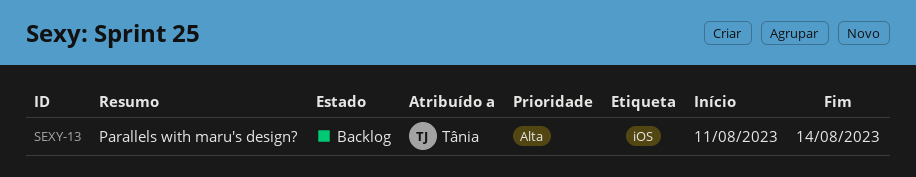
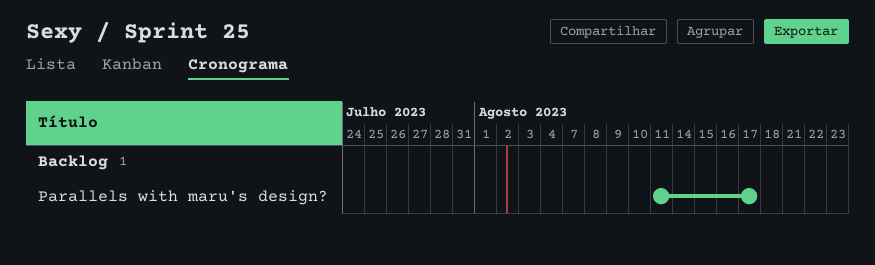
Parallels with maru's design?, due: Aug 14 -> Aug 17

